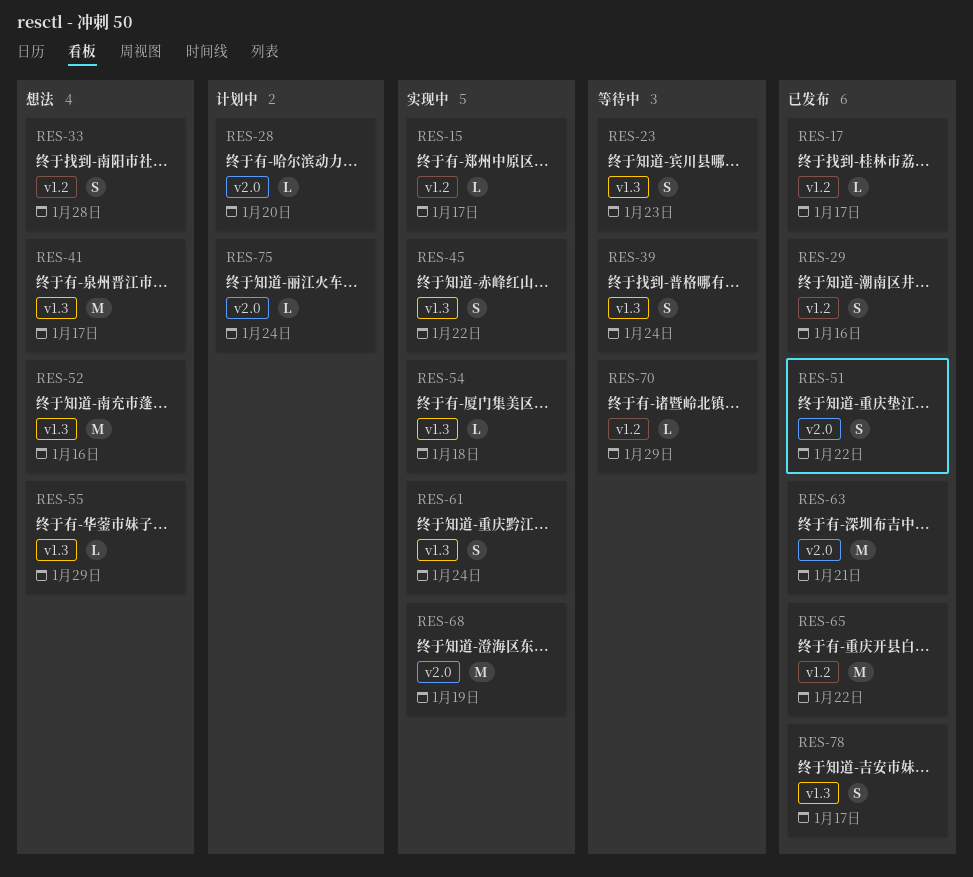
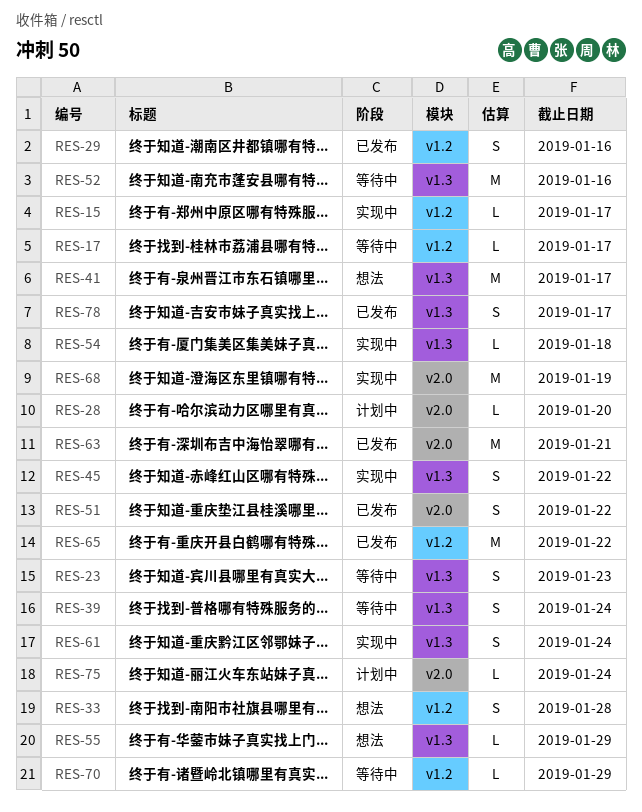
RES-17, status: 已发布 -> 等待中
RES-52, status: 想法 -> 等待中

